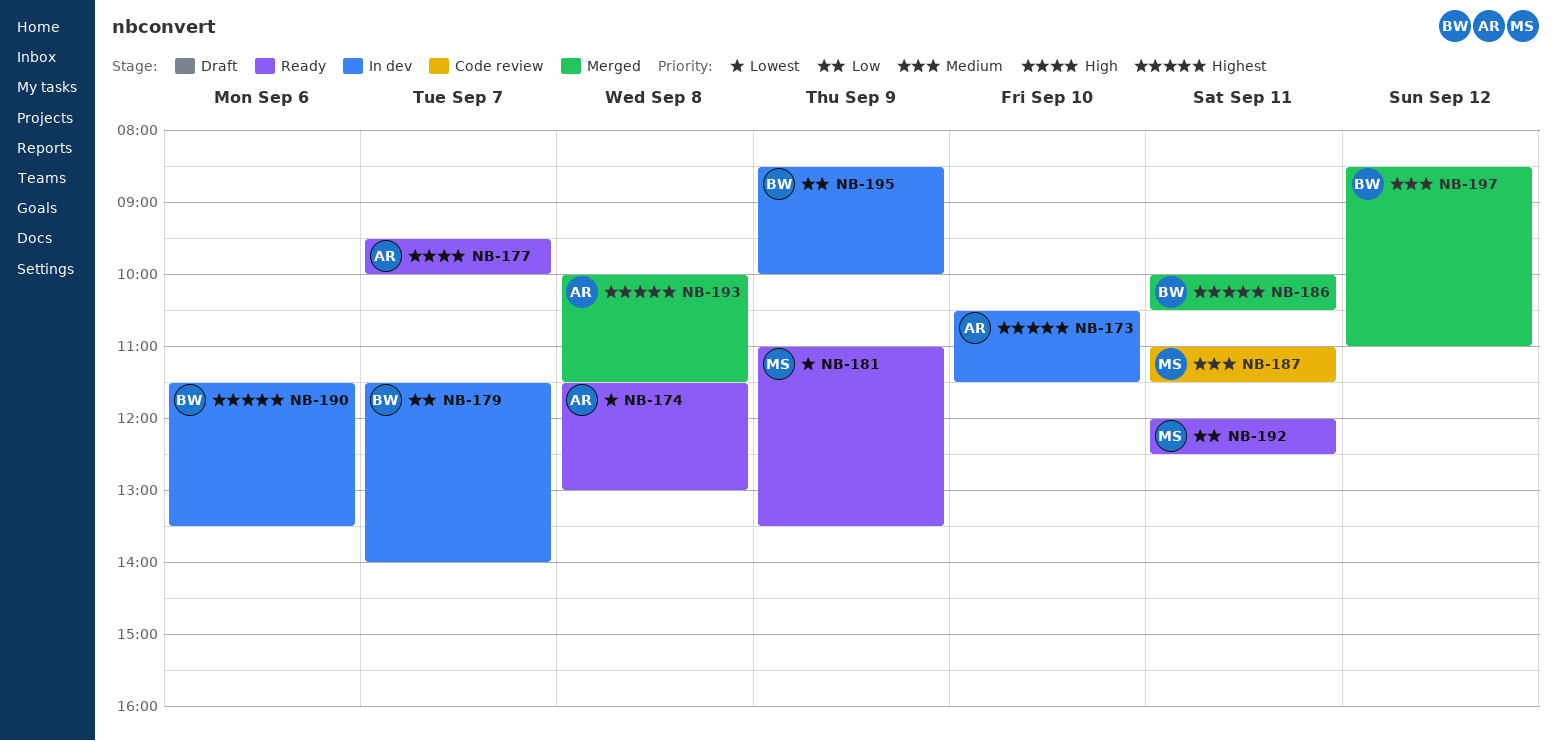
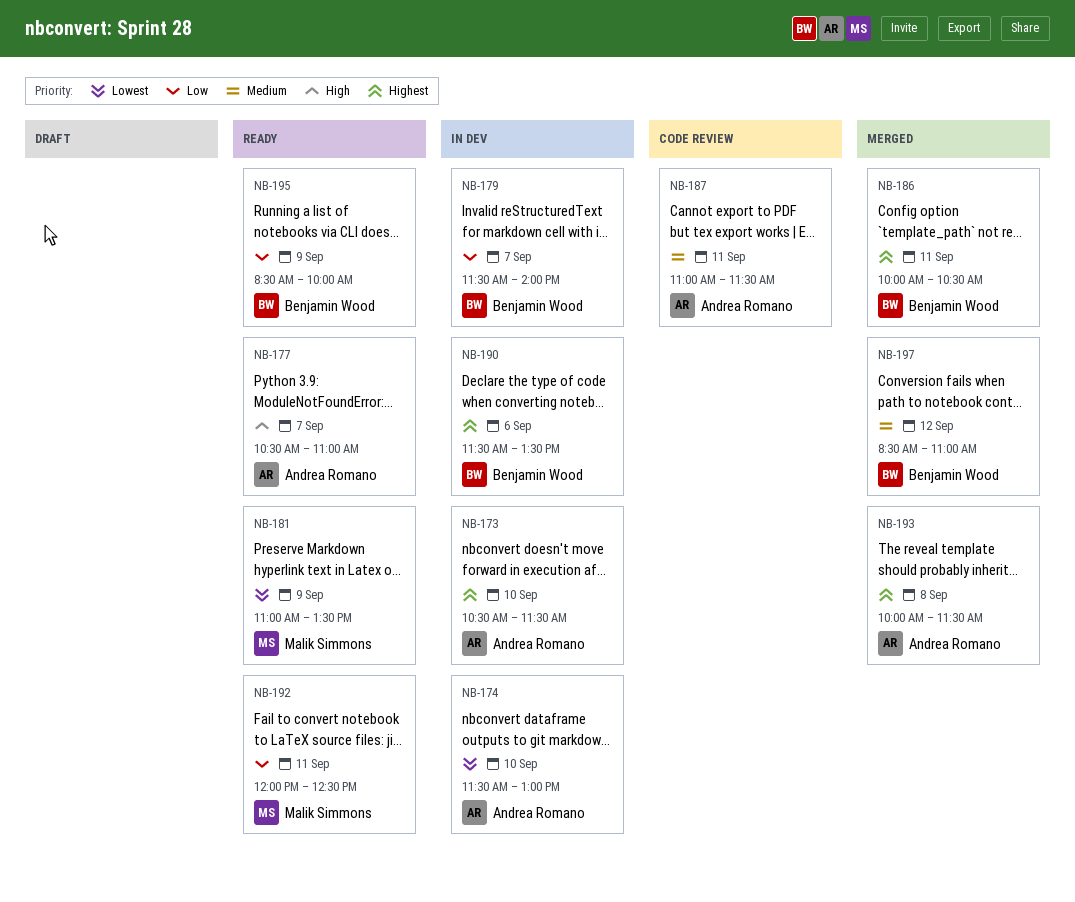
NB-174, status: Ready -> In dev
NB-174, day: Sep 8 -> Sep 10
NB-177, begins: 09:30 -> 10:30
NB-177, ends: 10:00 -> 11:00
NB-187, owner: Malik Simmons -> Andrea Romano
NB-195, status: In dev -> Ready

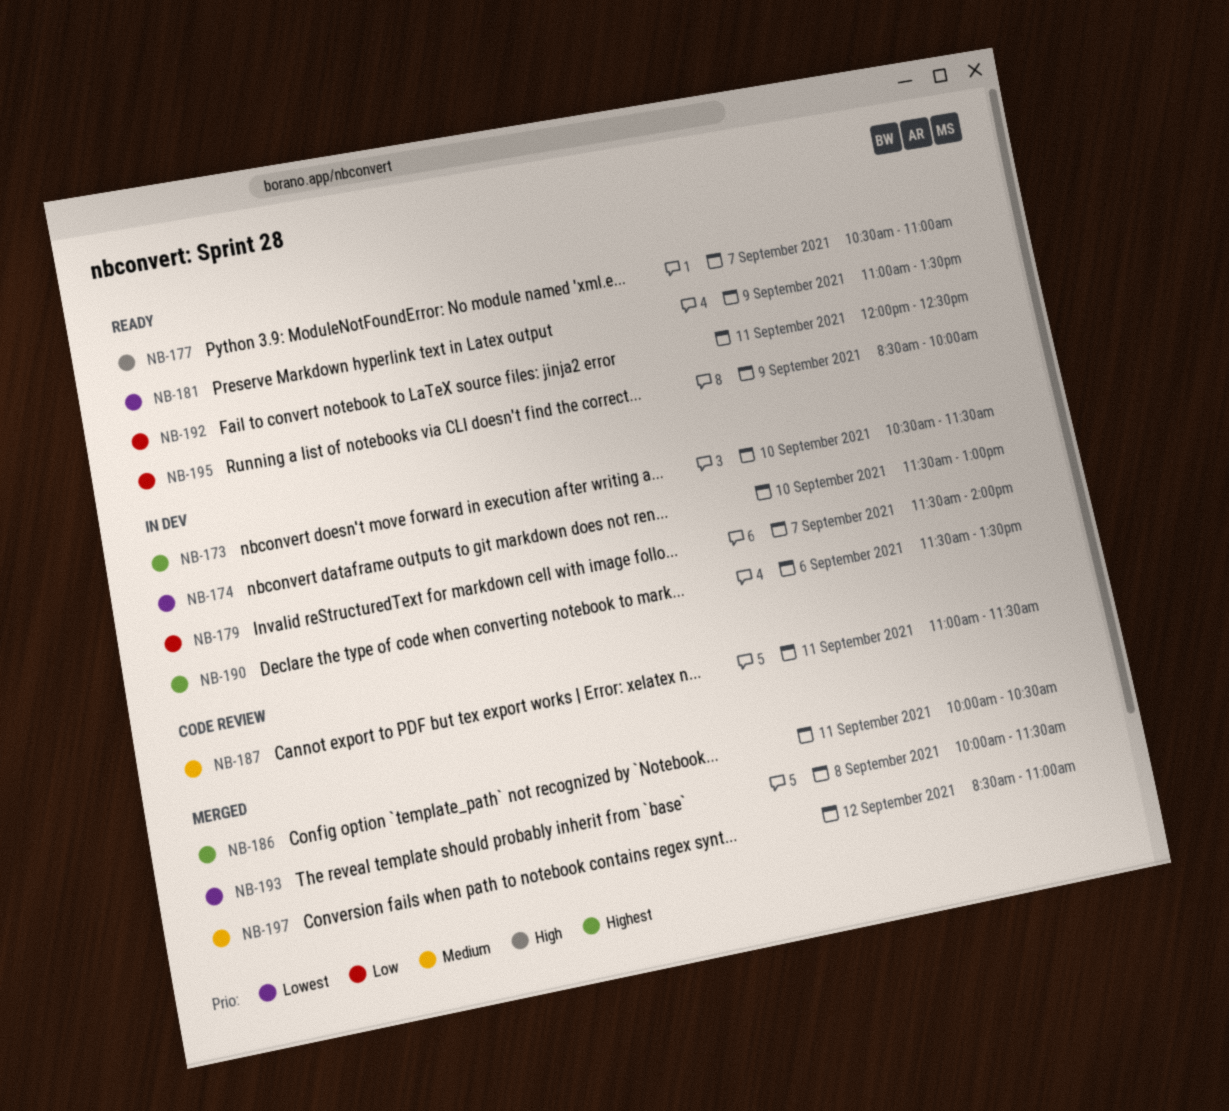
NB-193, priority: Highest -> Lowest

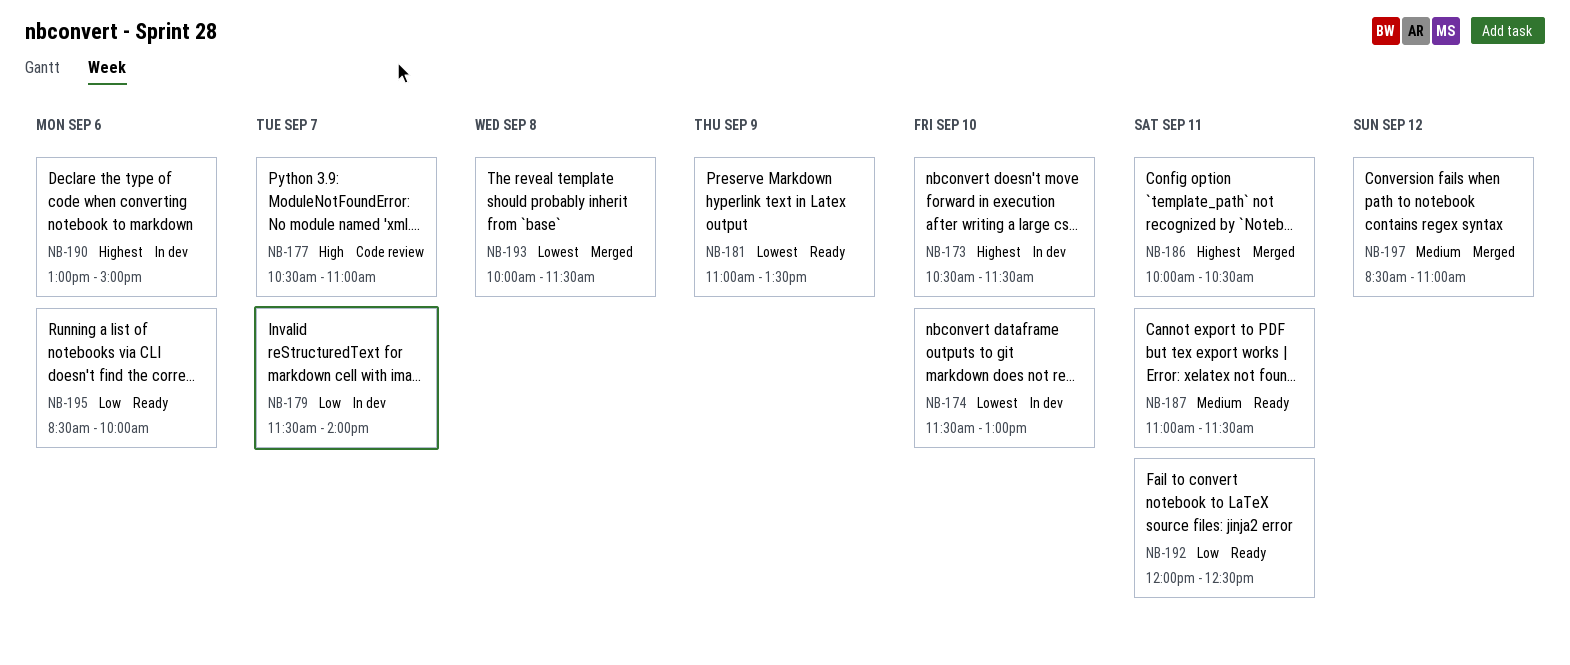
NB-177, status: Ready -> Code review
NB-187, status: Code review -> Ready
NB-190, begins: 11:30 -> 13:00
NB-190, ends: 13:30 -> 15:00
NB-195, day: Sep 9 -> Sep 6

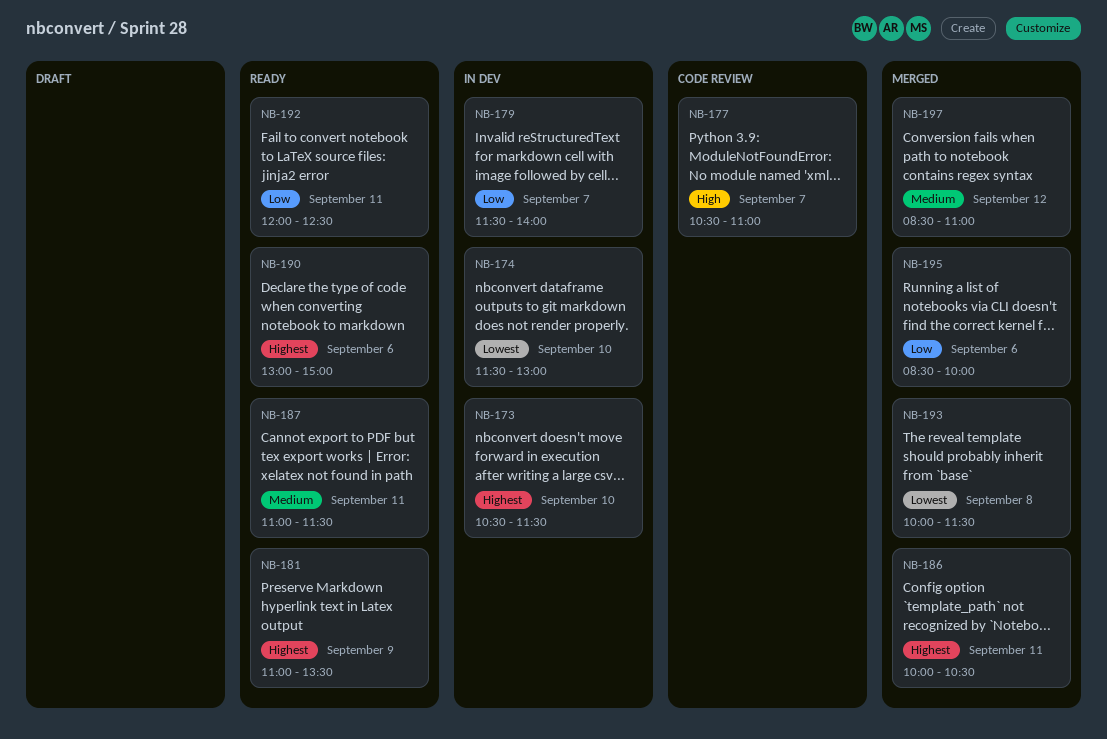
NB-181, priority: Lowest -> Highest
NB-190, status: In dev -> Ready
NB-195, status: Ready -> Merged

